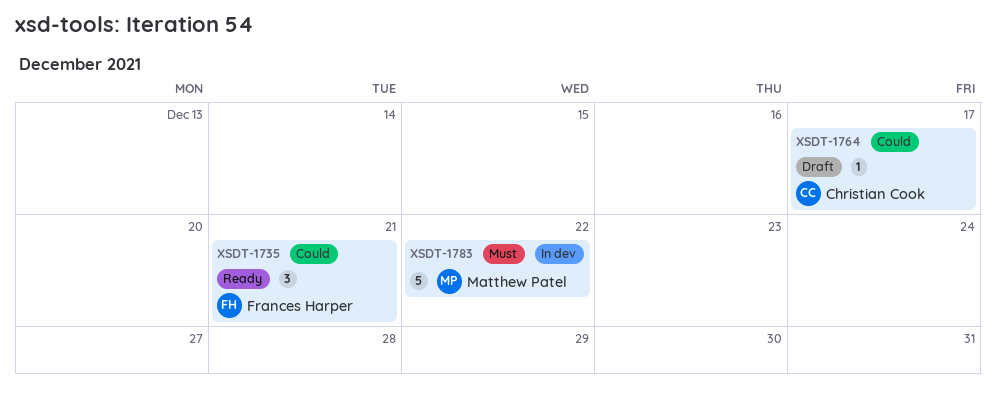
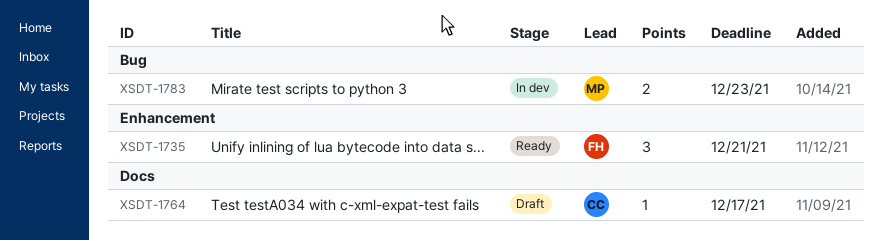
XSDT-1783, estimate: 5 -> 2
XSDT-1783, due: Dec 22 -> Dec 23

